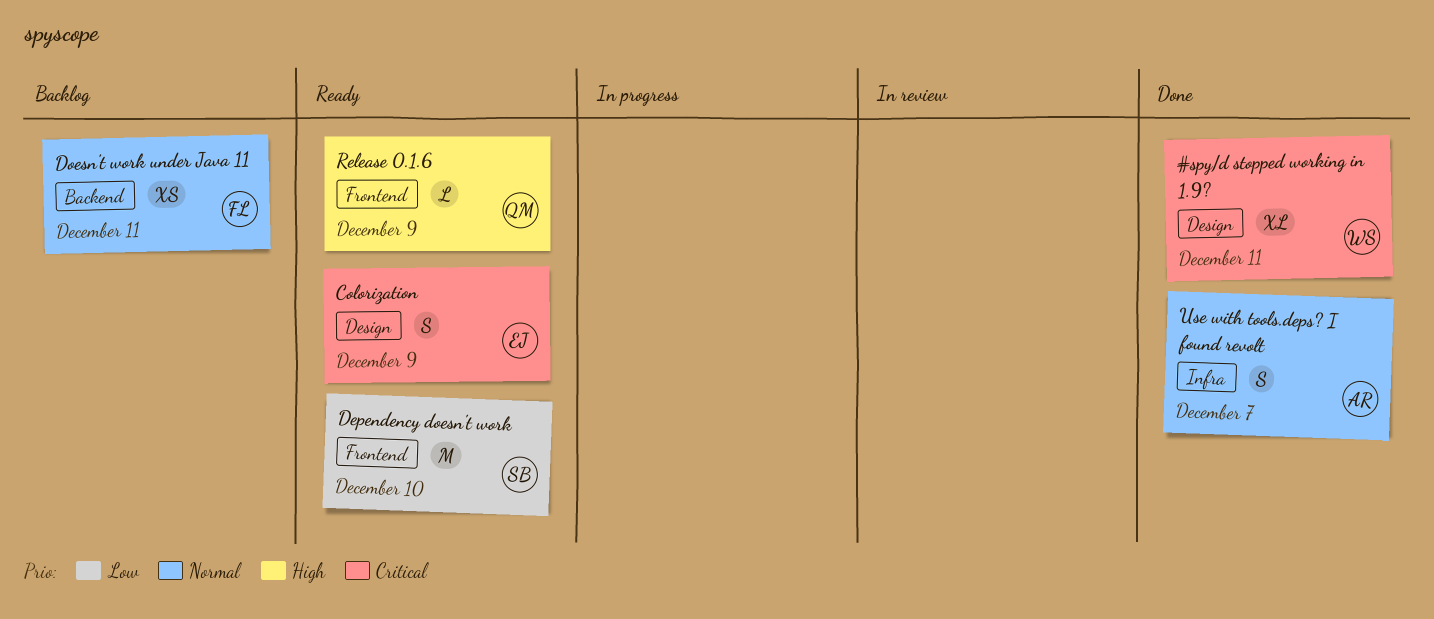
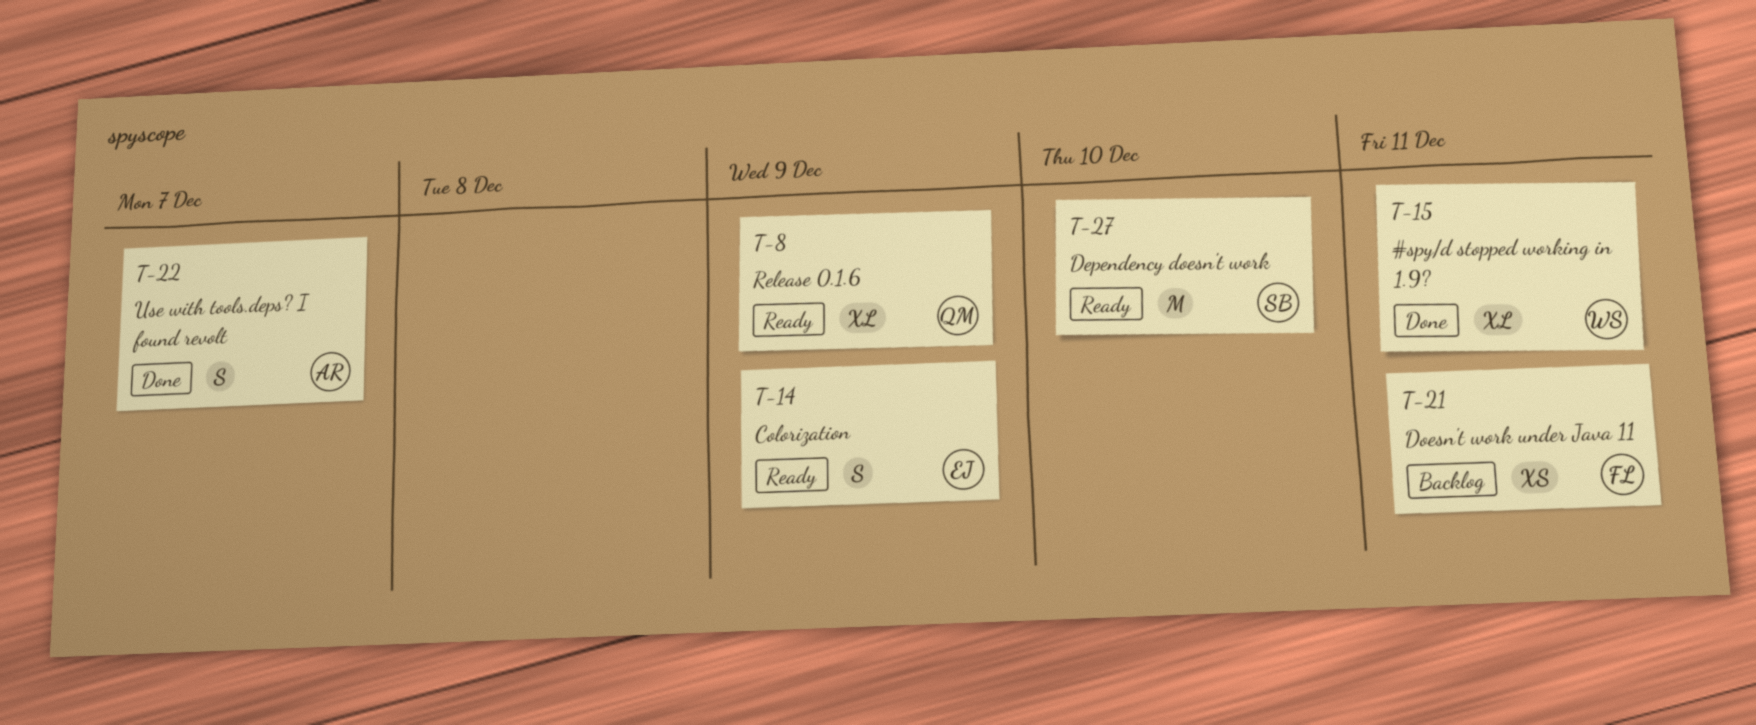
Release 0.1.6, estimate: L -> XL

